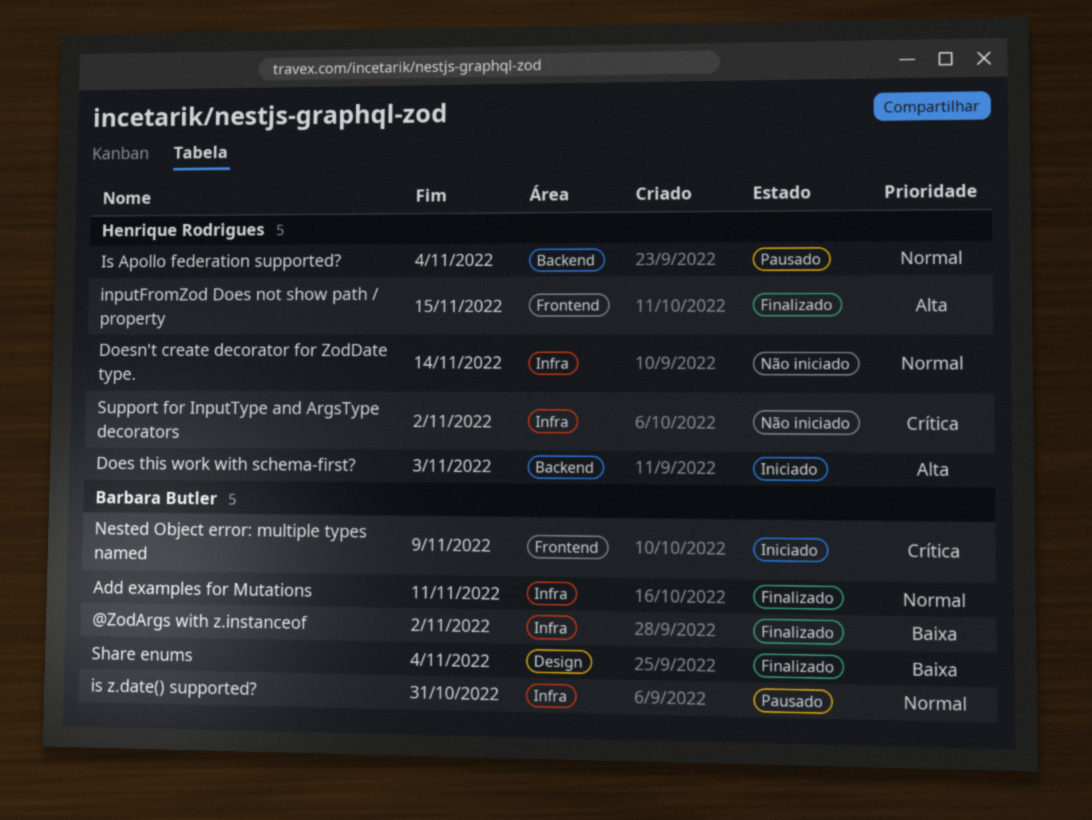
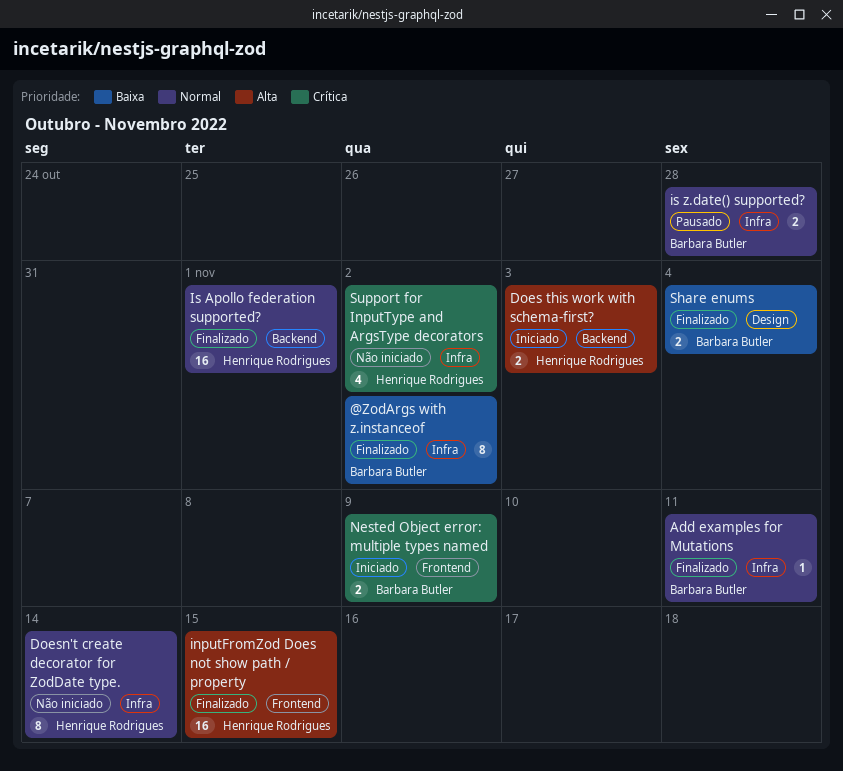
Is Apollo federation supported?, status: Pausado -> Finalizado
Is Apollo federation supported?, due: Nov 4 -> Nov 1
is z.date() supported?, due: Oct 31 -> Oct 28

